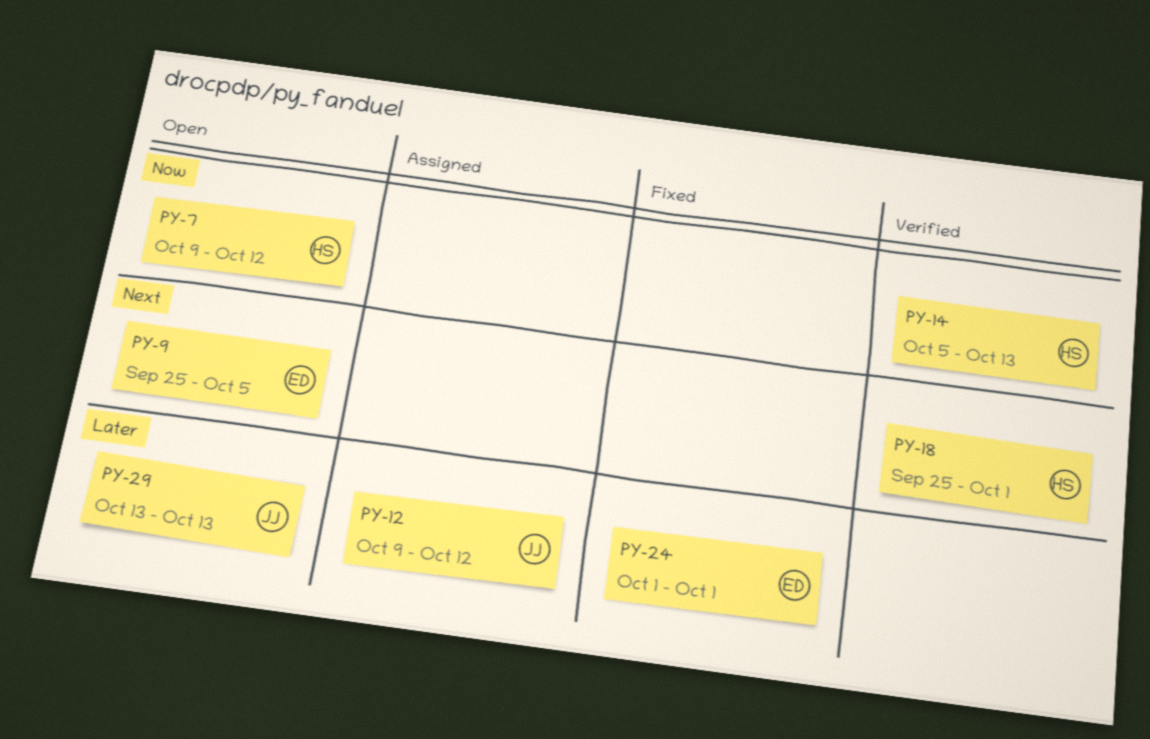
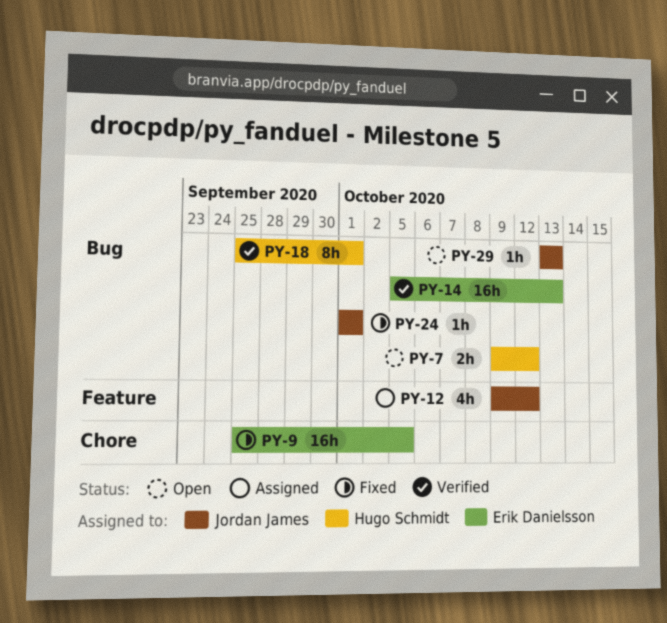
PY-9, status: Open -> Fixed
PY-14, owner: Hugo Schmidt -> Erik Danielsson
PY-24, owner: Erik Danielsson -> Jordan James

